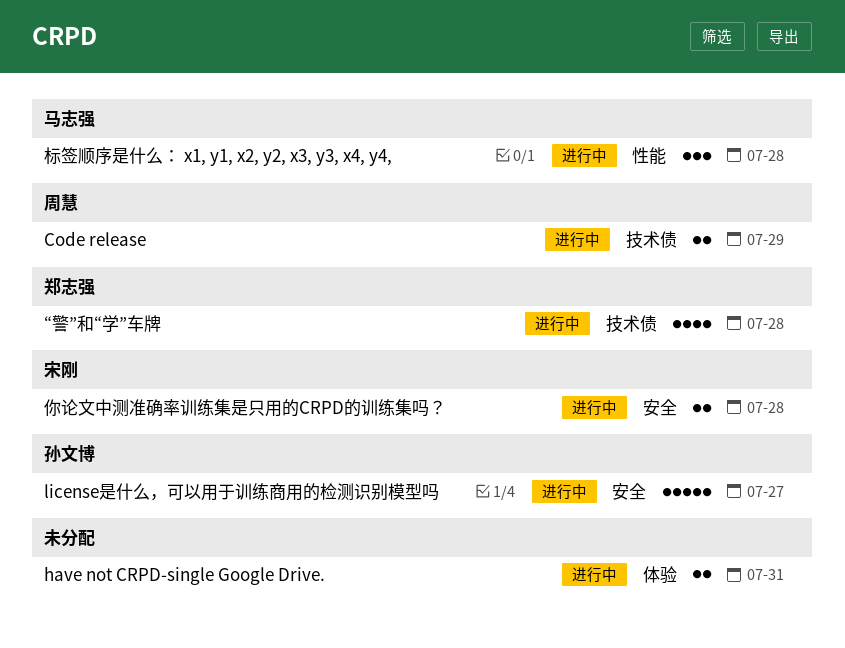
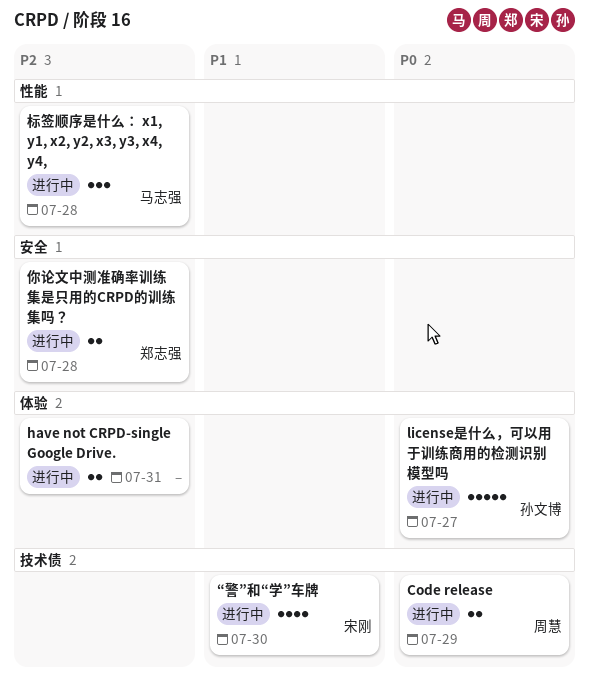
license是什么，可以用于训练商用的检测识别模型吗, label: 安全 -> 体验
“警”和“学”车牌, owner: 郑志强 -> 宋刚
“警”和“学”车牌, due: Jul 28 -> Jul 30
你论文中测准确率训练集是只用的CRPD的训练集吗？, owner: 宋刚 -> 郑志强

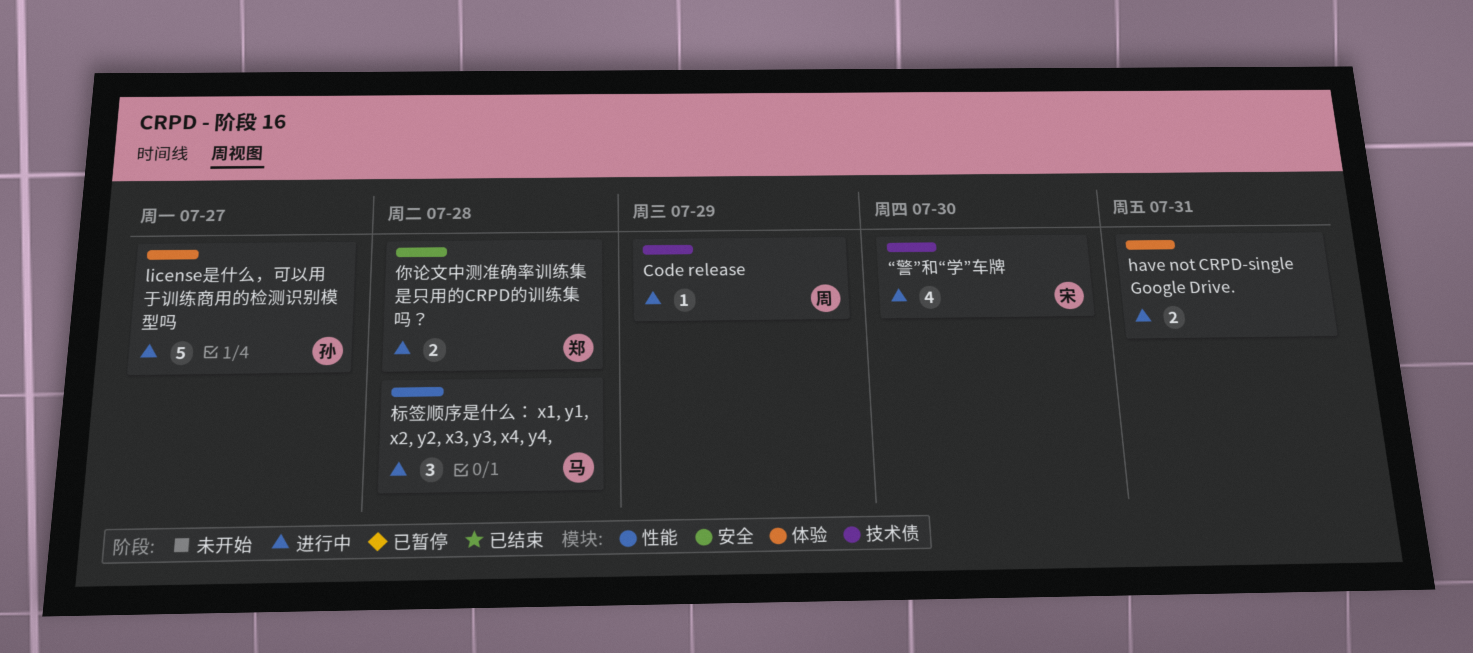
Code release, estimate: 2 -> 1

